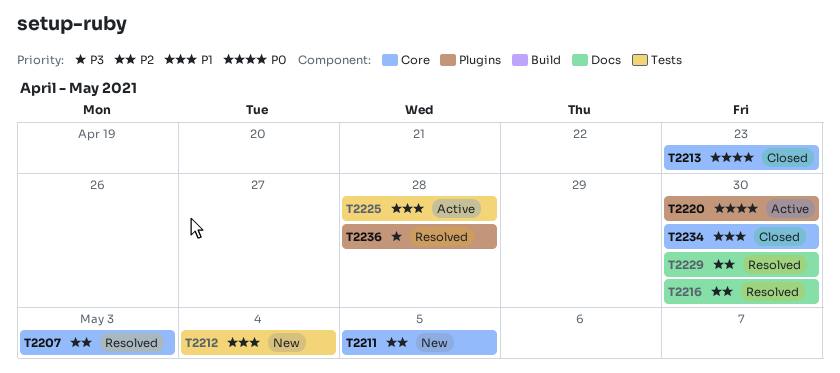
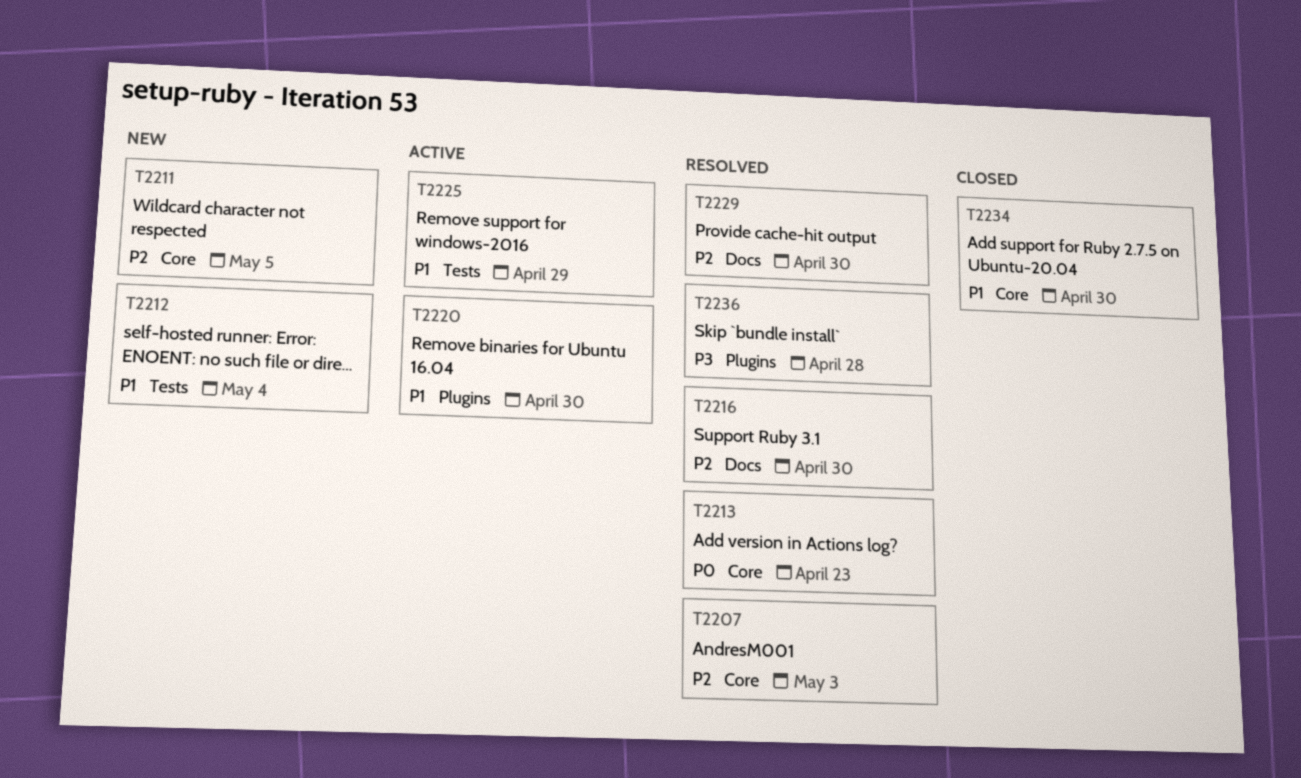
T2213, status: Closed -> Resolved
T2220, priority: P0 -> P1
T2225, due: Apr 28 -> Apr 29

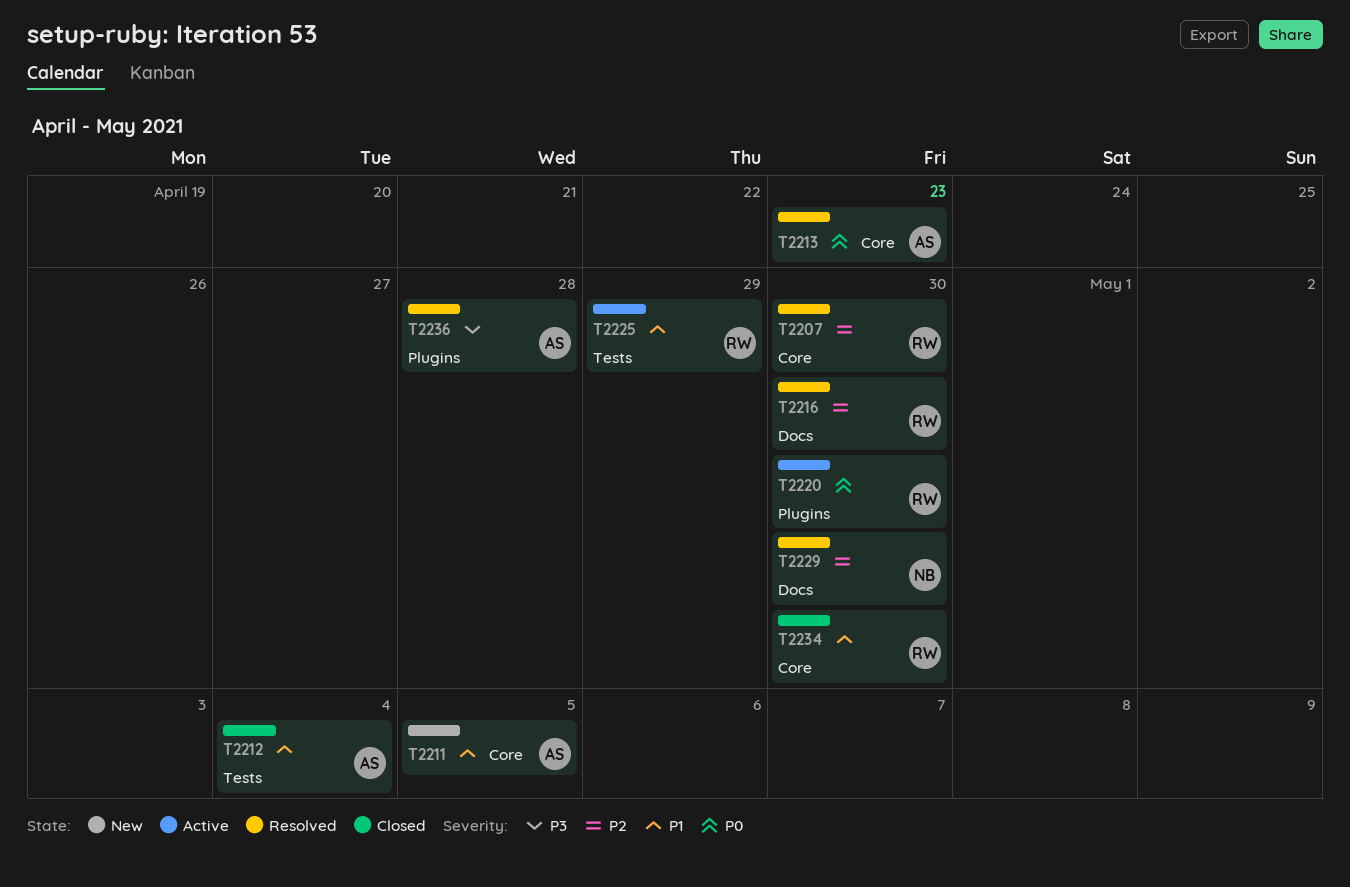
T2207, due: May 3 -> Apr 30
T2211, priority: P2 -> P1
T2212, status: New -> Closed
T2220, priority: P1 -> P0

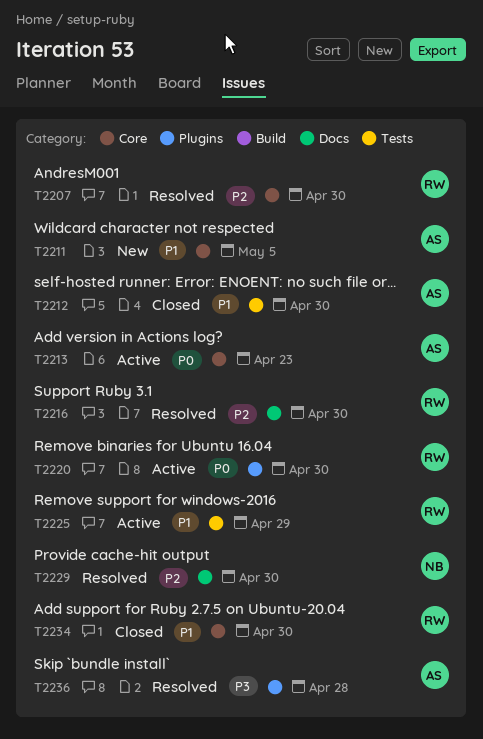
T2212, due: May 4 -> Apr 30
T2213, status: Resolved -> Active

